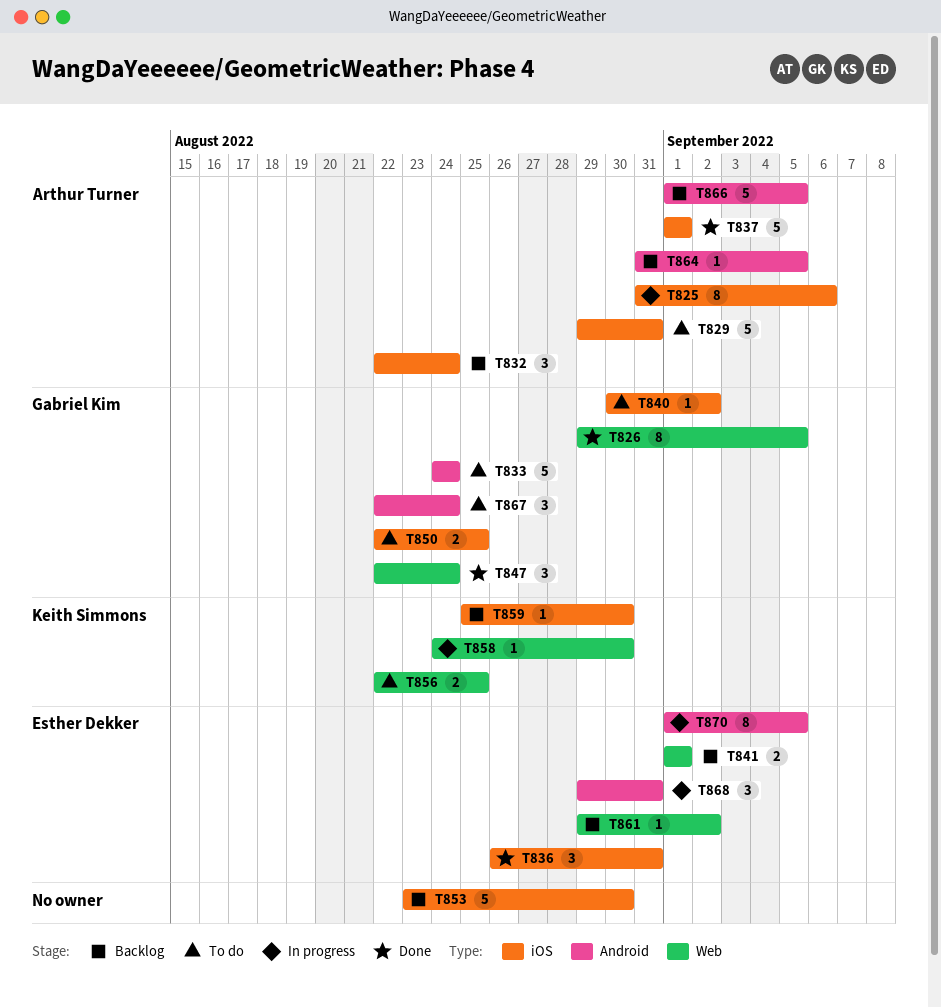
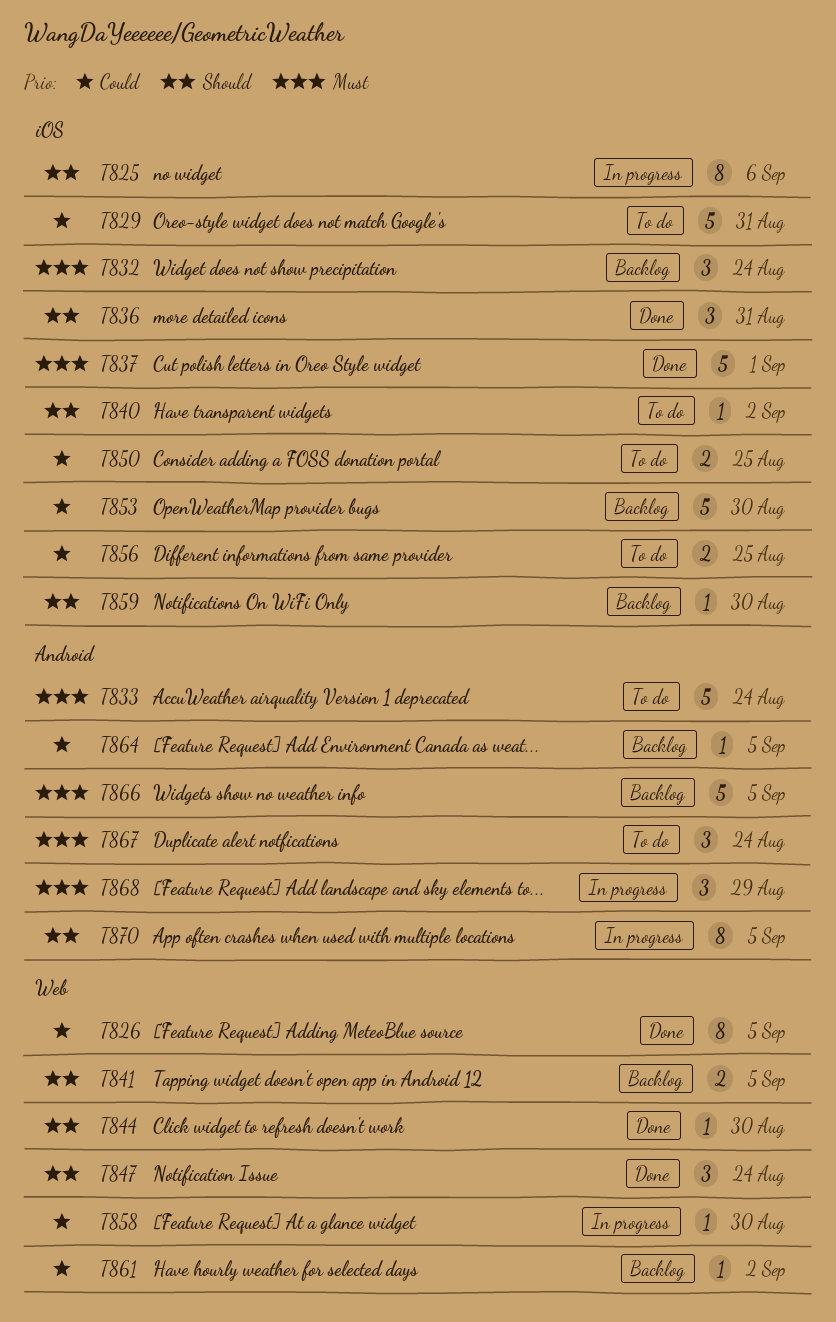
T841, due: Sep 1 -> Sep 5
T844: none -> present
T856, label: Web -> iOS
T868, due: Aug 31 -> Aug 29

